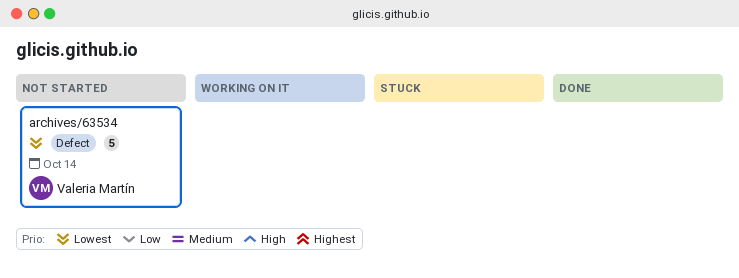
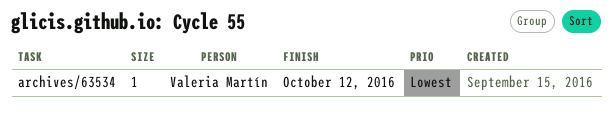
archives/63534, estimate: 5 -> 1
archives/63534, due: Oct 14 -> Oct 12

